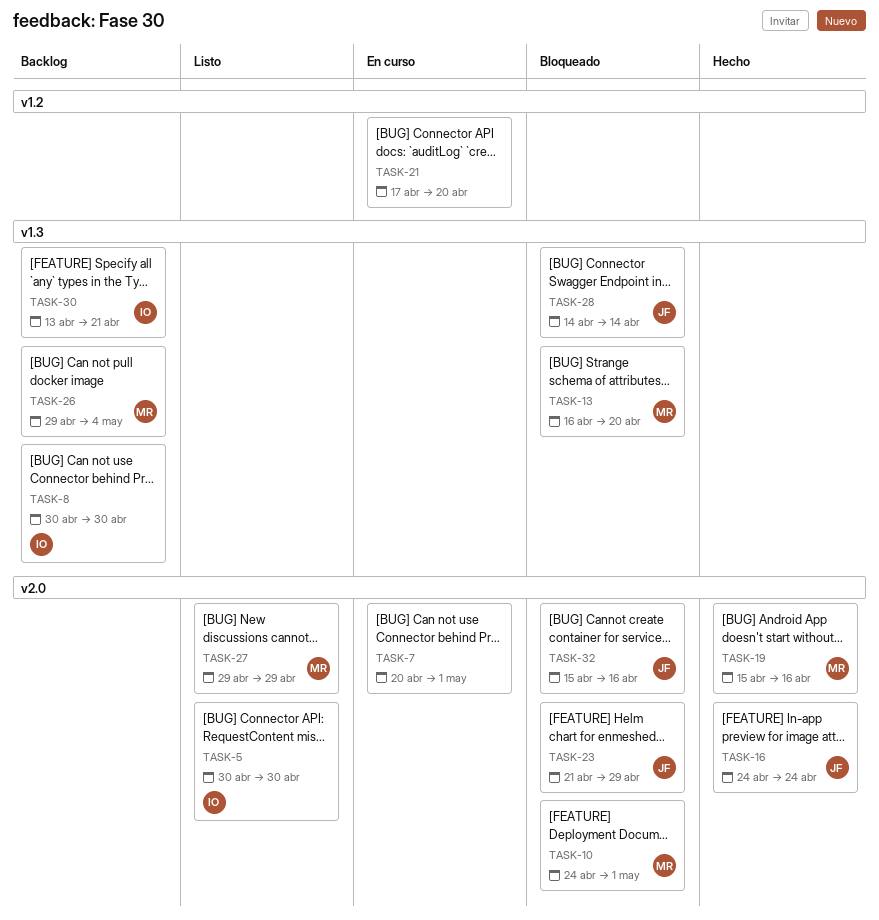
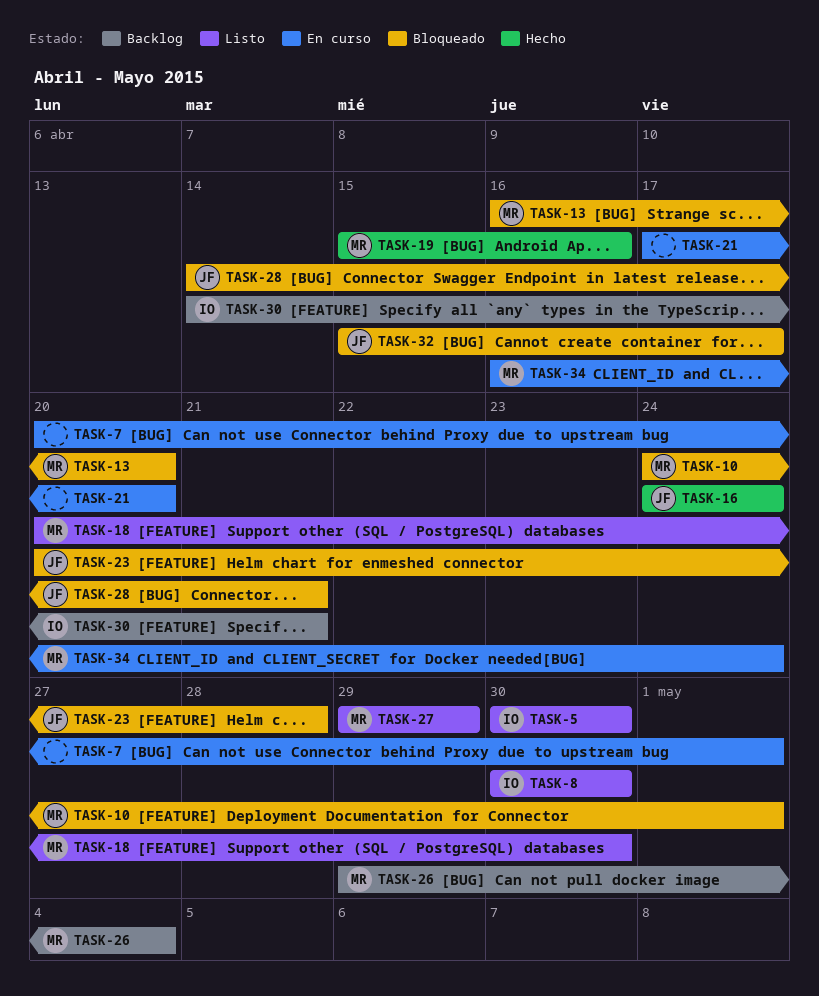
TASK-8, status: Backlog -> Listo
TASK-18: none -> present
TASK-23, start: Apr 21 -> Apr 20
TASK-23, due: Apr 29 -> Apr 28
TASK-28, due: Apr 14 -> Apr 21
TASK-30, start: Apr 13 -> Apr 14
TASK-32, due: Apr 16 -> Apr 17
TASK-34: none -> present

